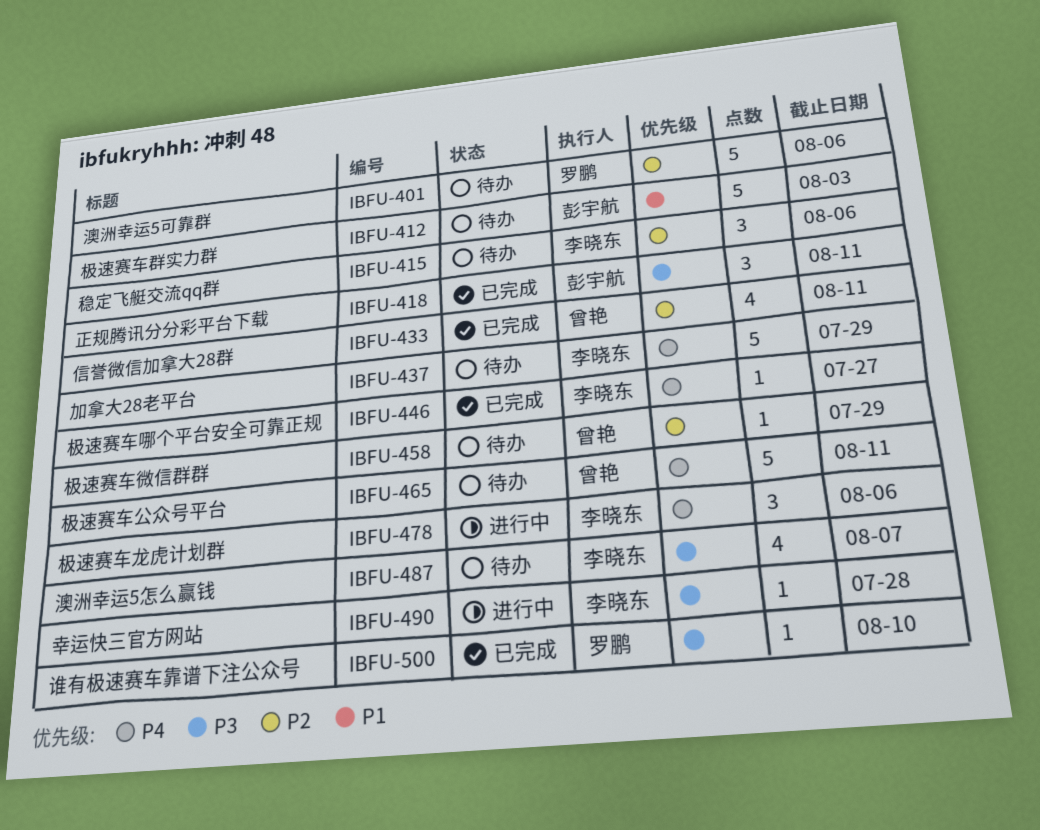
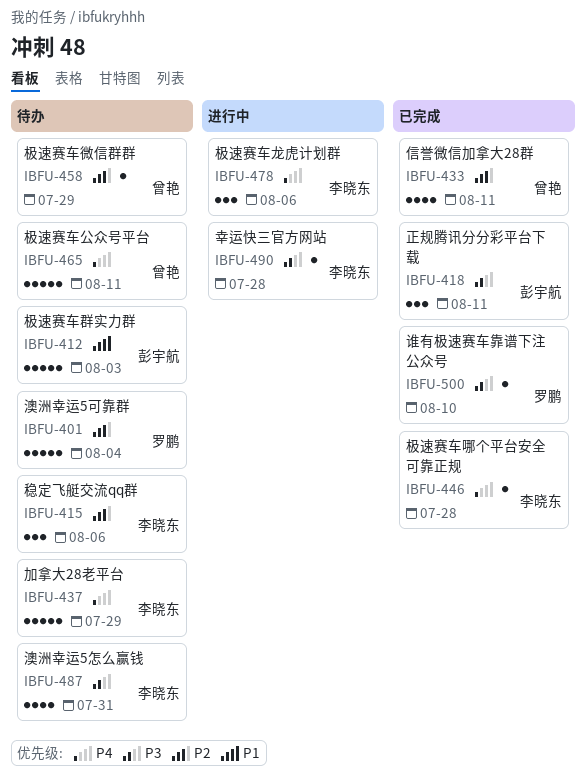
IBFU-401, due: Aug 6 -> Aug 4
IBFU-446, due: Jul 27 -> Jul 28
IBFU-487, due: Aug 7 -> Jul 31

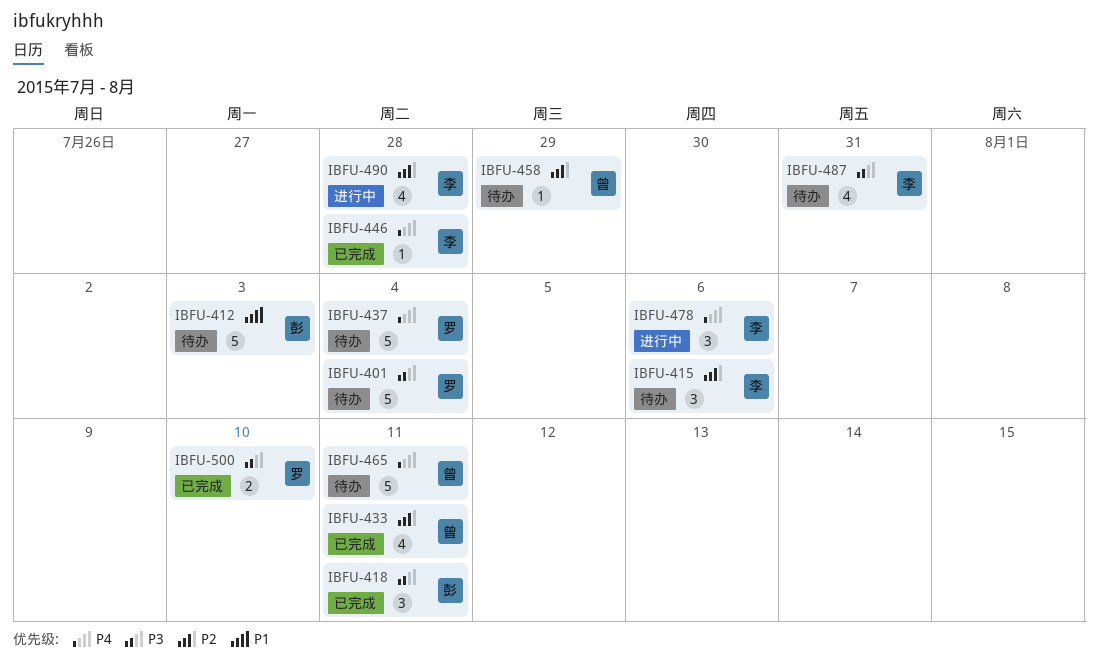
IBFU-401, priority: P2 -> P3
IBFU-437, owner: 李晓东 -> 罗鹏
IBFU-437, due: Jul 29 -> Aug 4
IBFU-490, priority: P3 -> P2
IBFU-490, estimate: 1 -> 4
IBFU-500, estimate: 1 -> 2

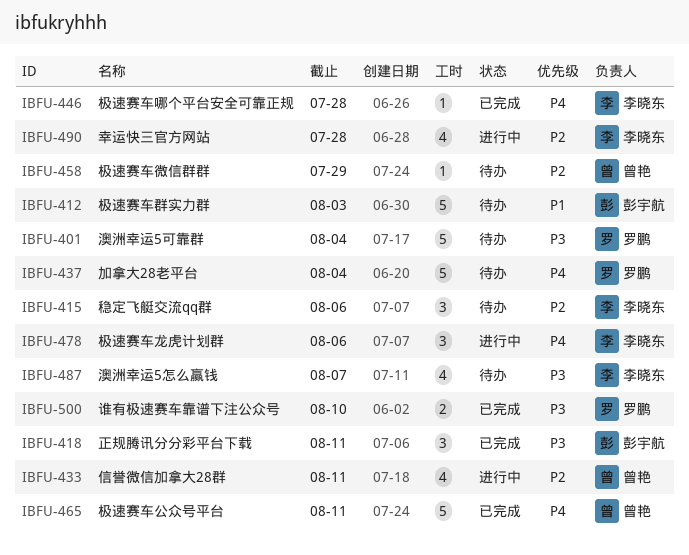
IBFU-433, status: 已完成 -> 进行中
IBFU-465, status: 待办 -> 已完成
IBFU-487, due: Jul 31 -> Aug 7

